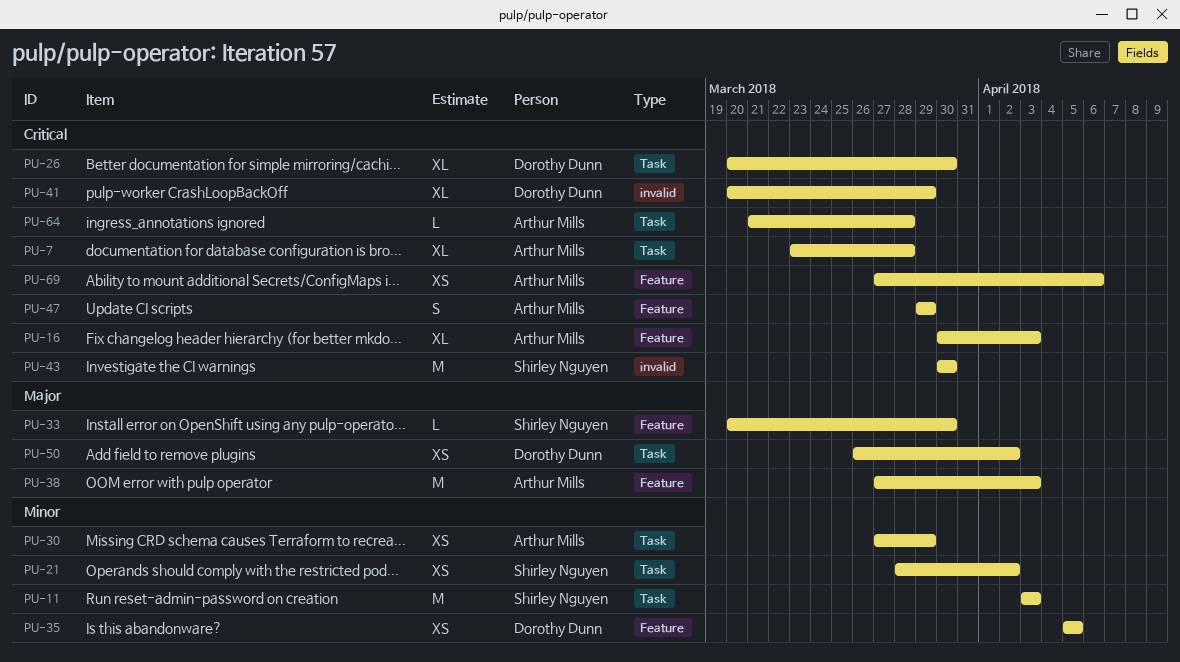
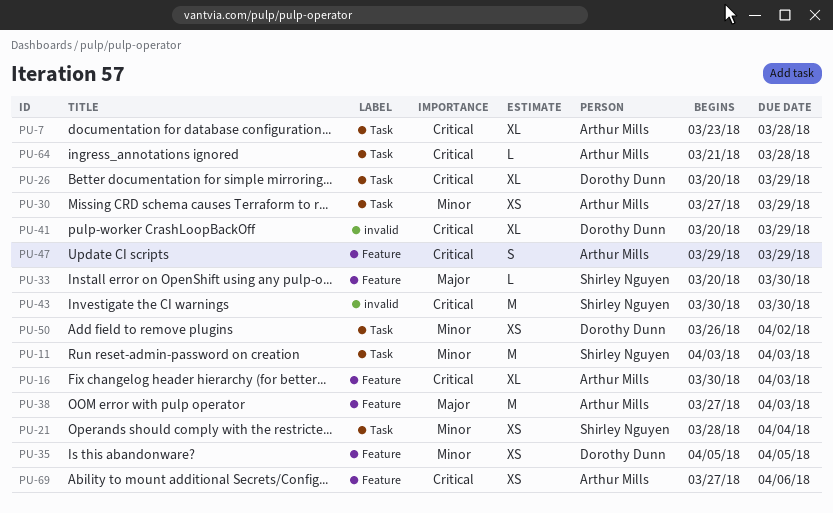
PU-21, due: Apr 2 -> Apr 4
PU-26, due: Mar 30 -> Mar 29
PU-50, priority: Major -> Minor

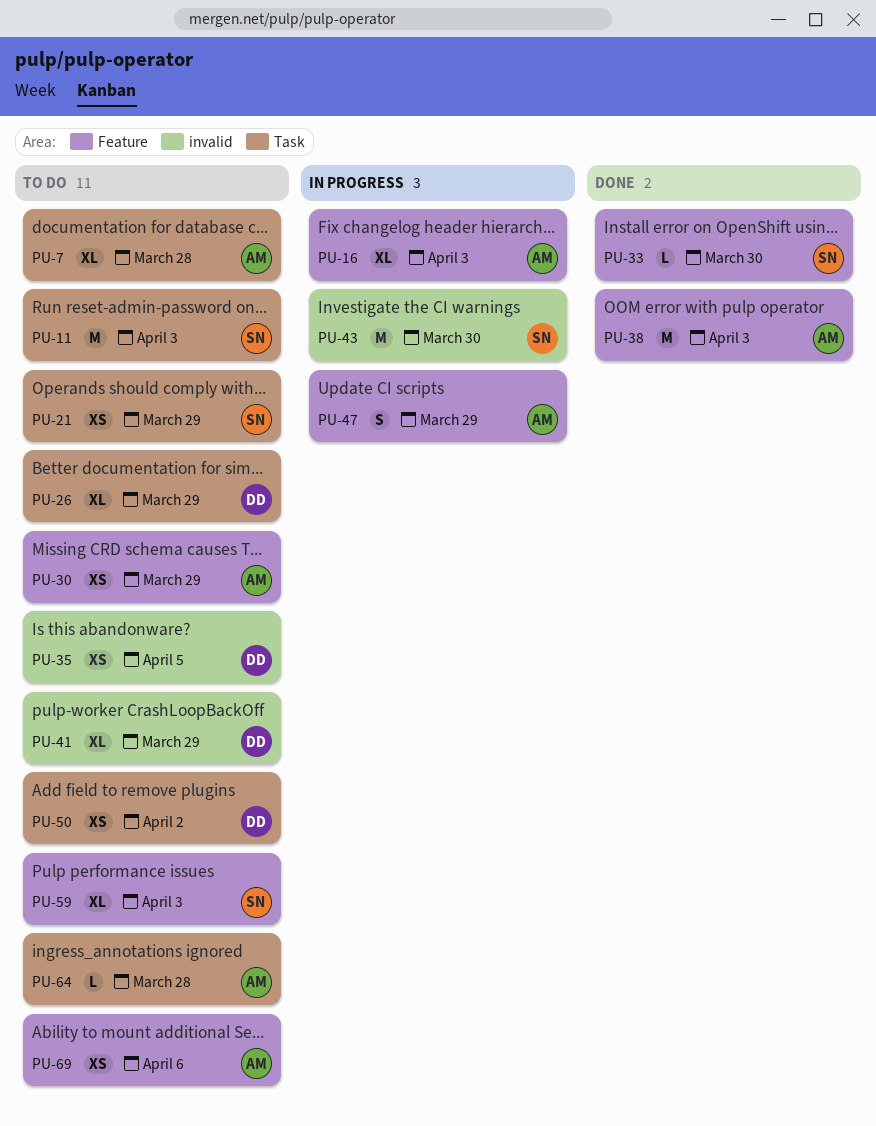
PU-21, due: Apr 4 -> Mar 29
PU-30, label: Task -> Feature
PU-35, label: Feature -> invalid
PU-59: none -> present

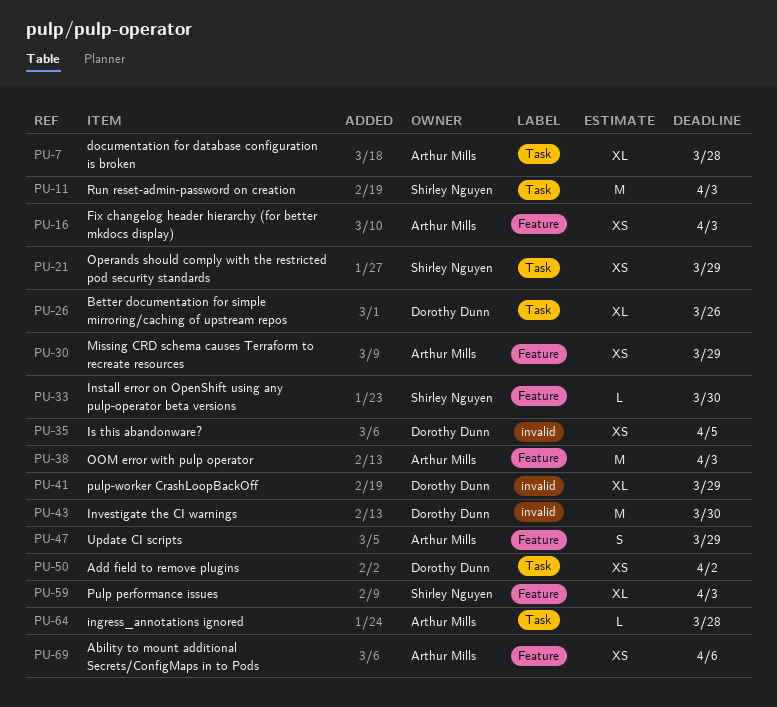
PU-16, estimate: XL -> XS
PU-26, due: Mar 29 -> Mar 26
PU-43, owner: Shirley Nguyen -> Dorothy Dunn

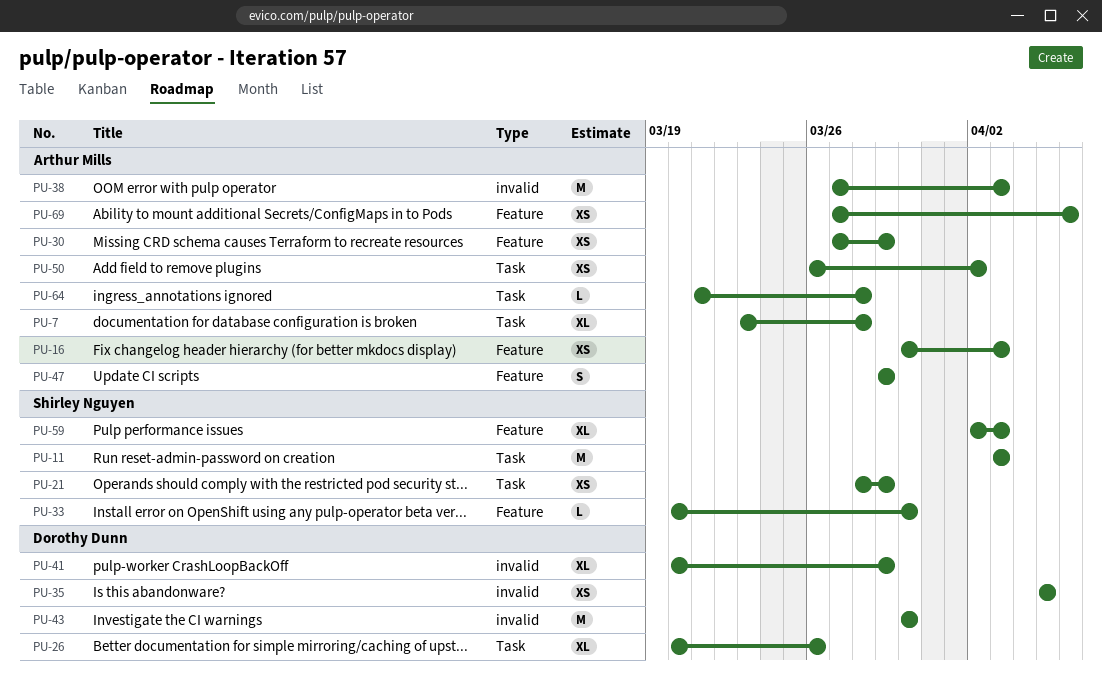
PU-38, label: Feature -> invalid
PU-50, owner: Dorothy Dunn -> Arthur Mills

